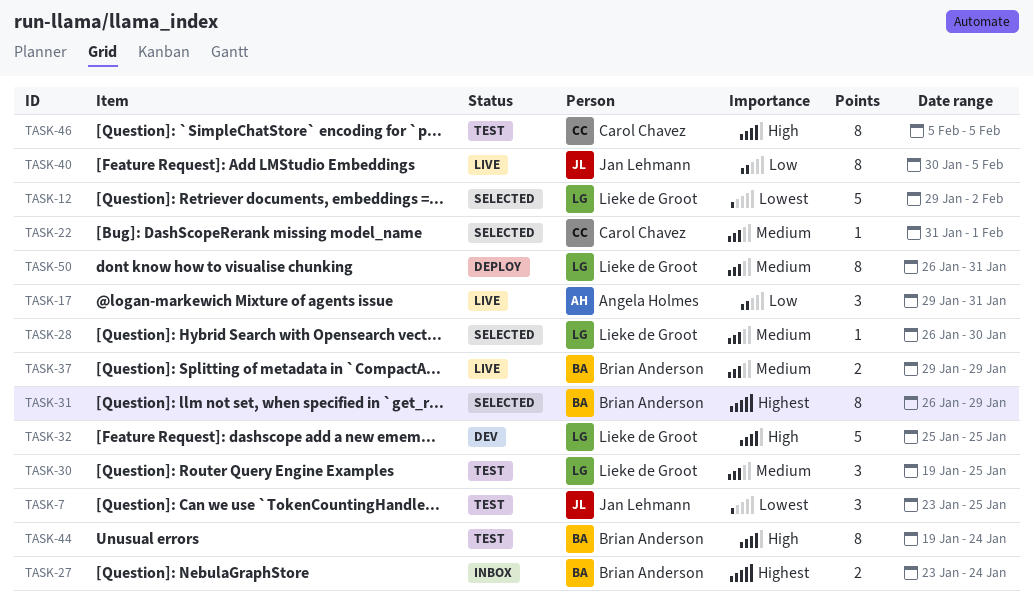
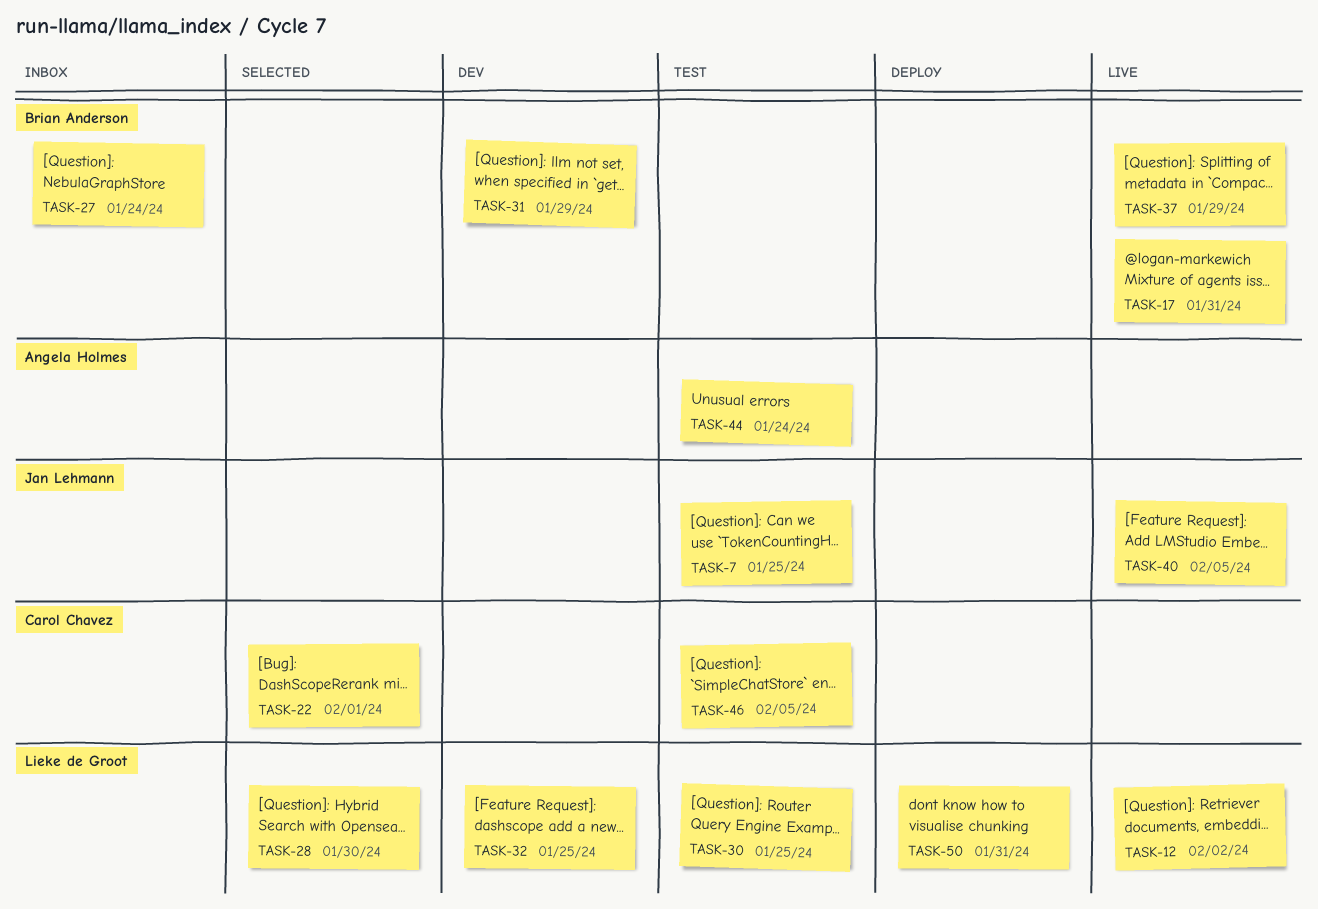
TASK-12, status: Selected -> Live
TASK-17, owner: Angela Holmes -> Brian Anderson
TASK-31, status: Selected -> Dev
TASK-44, owner: Brian Anderson -> Angela Holmes

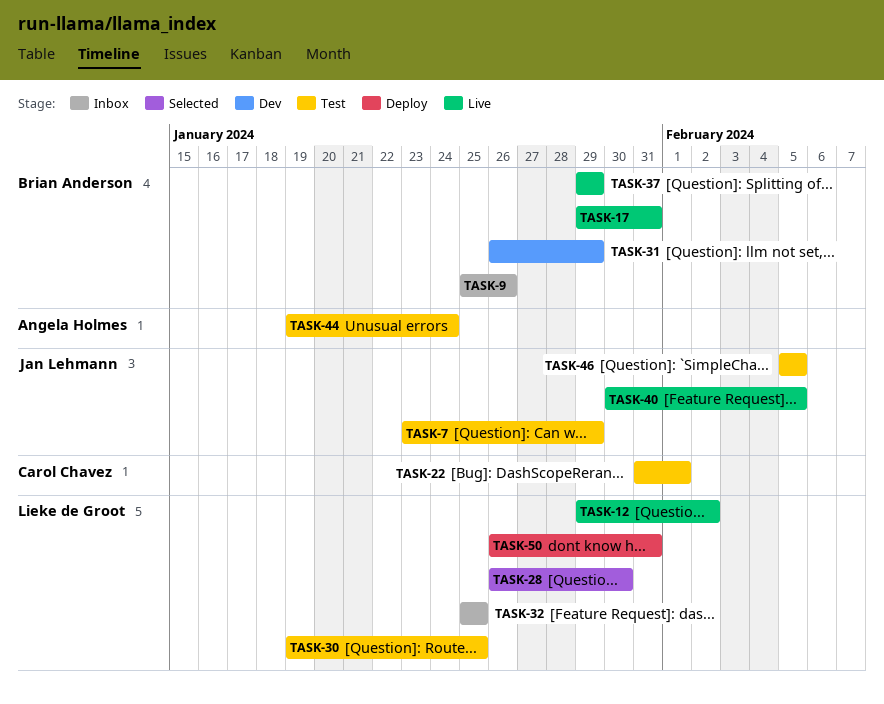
TASK-7, due: Jan 25 -> Jan 29
TASK-9: none -> present
TASK-22, status: Selected -> Test
TASK-27: present -> none
TASK-32, status: Dev -> Inbox
TASK-46, owner: Carol Chavez -> Jan Lehmann

